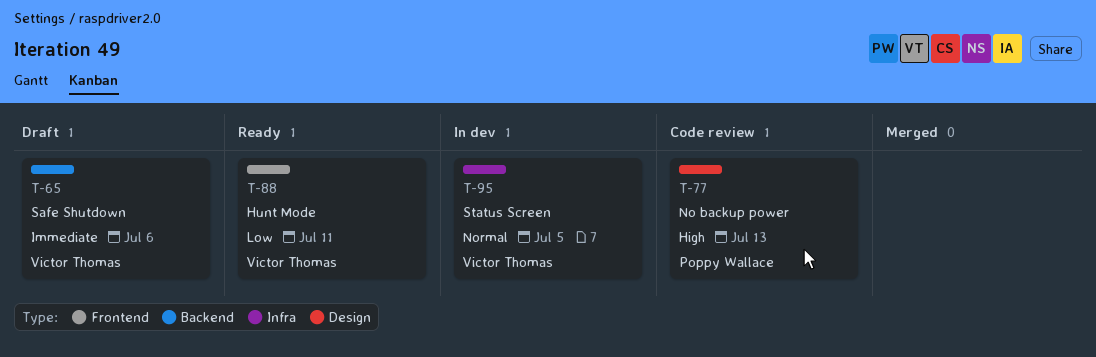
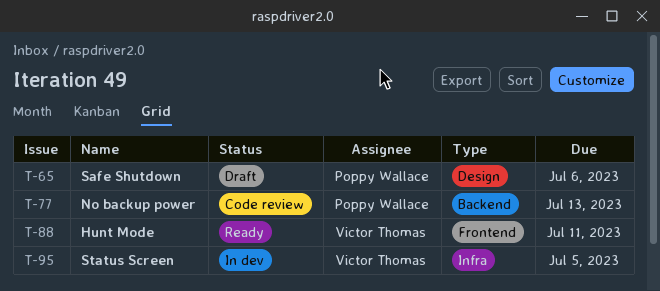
T-65, owner: Victor Thomas -> Poppy Wallace
T-65, label: Backend -> Design
T-77, label: Design -> Backend

